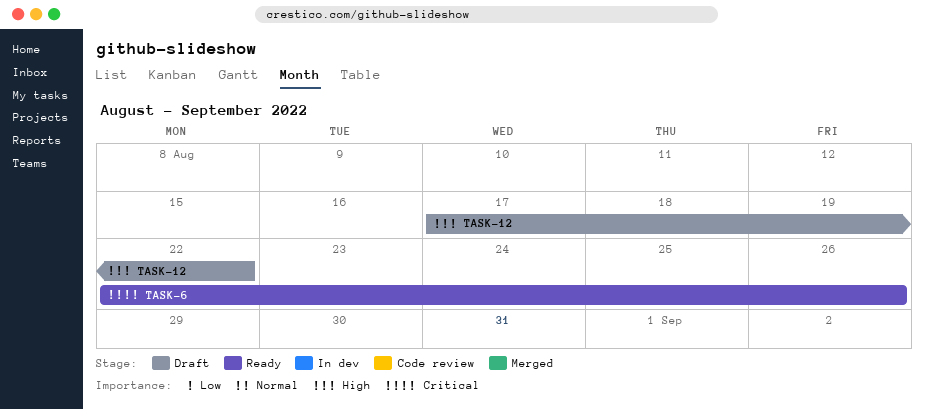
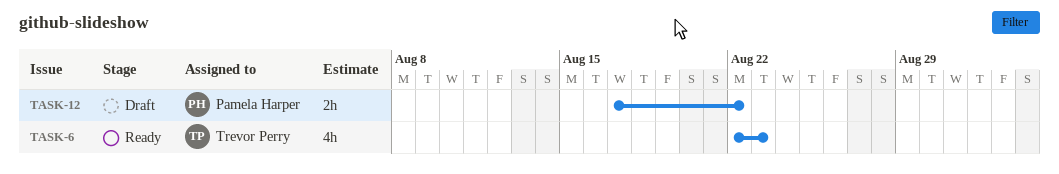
TASK-6, due: Aug 26 -> Aug 23

